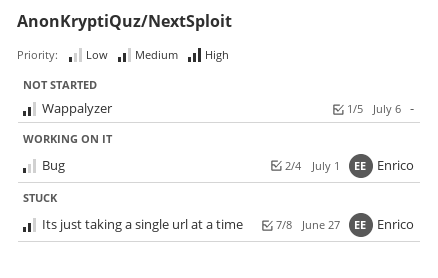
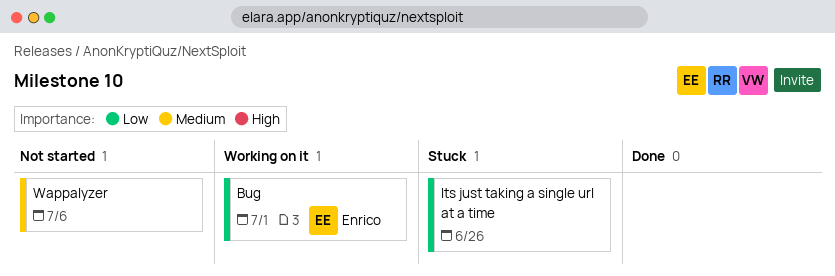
Its just taking a single url at a time, owner: Enrico -> none
Its just taking a single url at a time, priority: Medium -> Low
Its just taking a single url at a time, due: Jun 27 -> Jun 26

